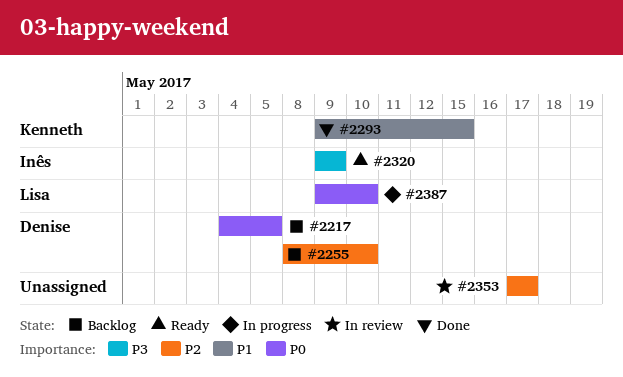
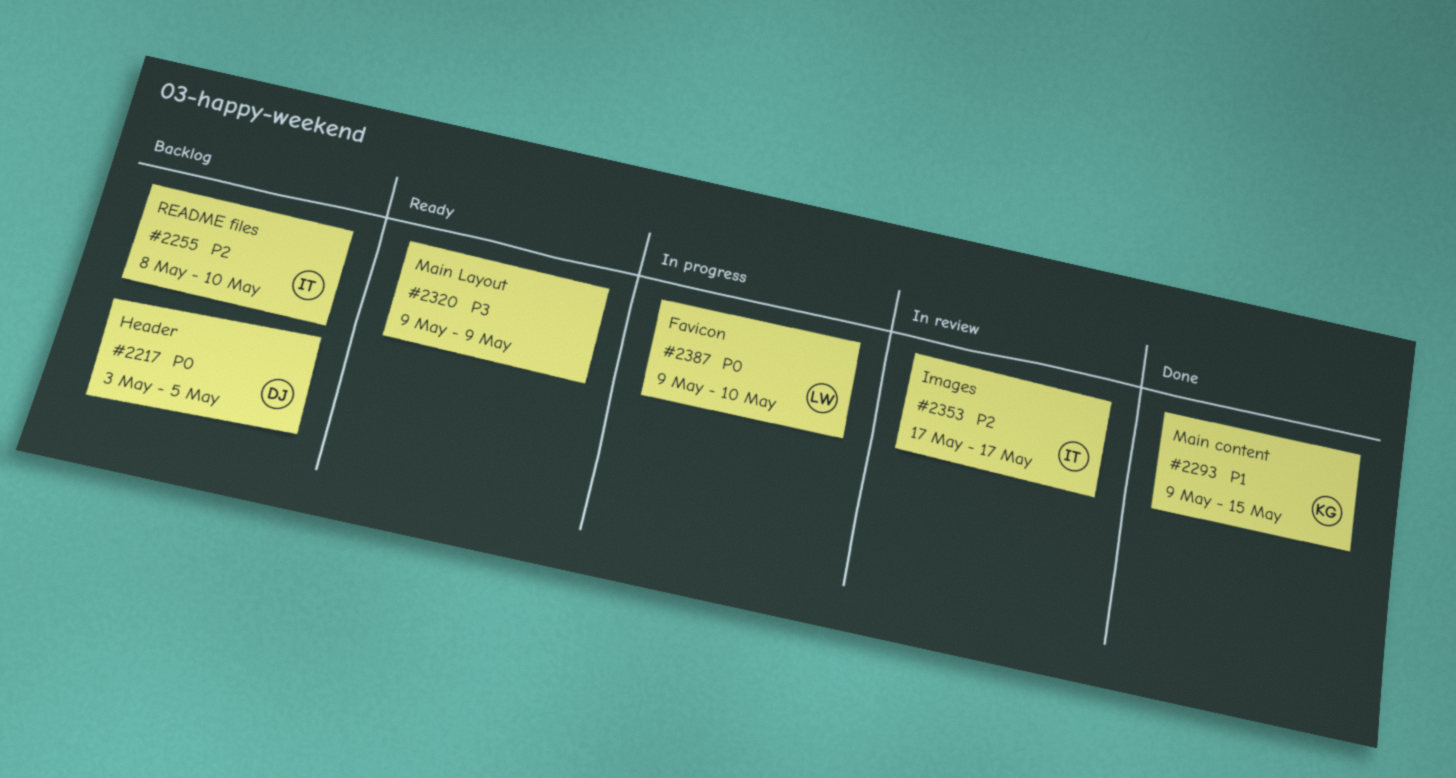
#2217, start: May 4 -> May 3
#2255, owner: Denise -> Inês
#2320, owner: Inês -> none
#2353, owner: none -> Inês

